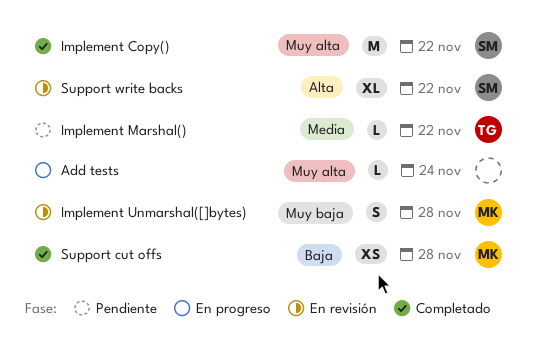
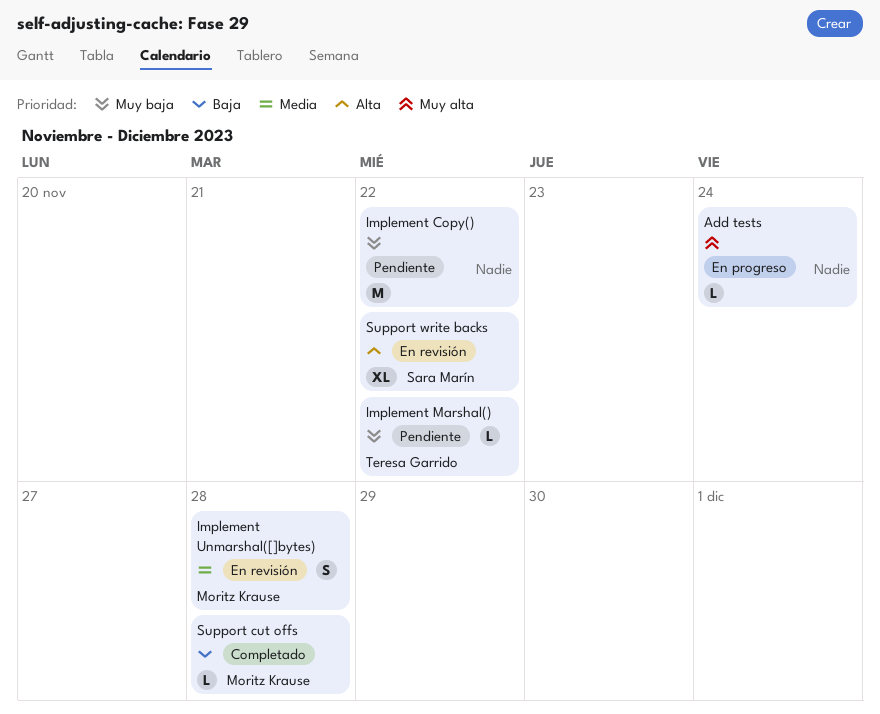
Implement Copy(), status: Completado -> Pendiente
Implement Copy(), owner: Sara Marín -> none
Implement Copy(), priority: Muy alta -> Muy baja
Implement Marshal(), priority: Media -> Muy baja
Implement Unmarshal([]bytes), priority: Muy baja -> Media
Support cut offs, estimate: XS -> L

